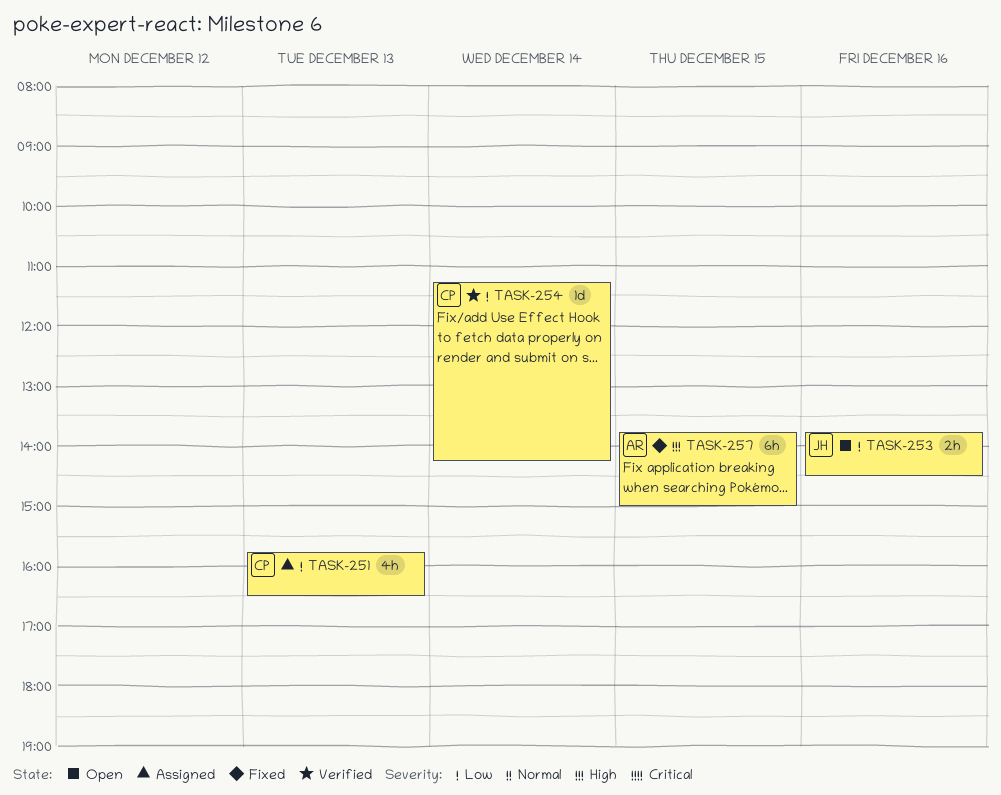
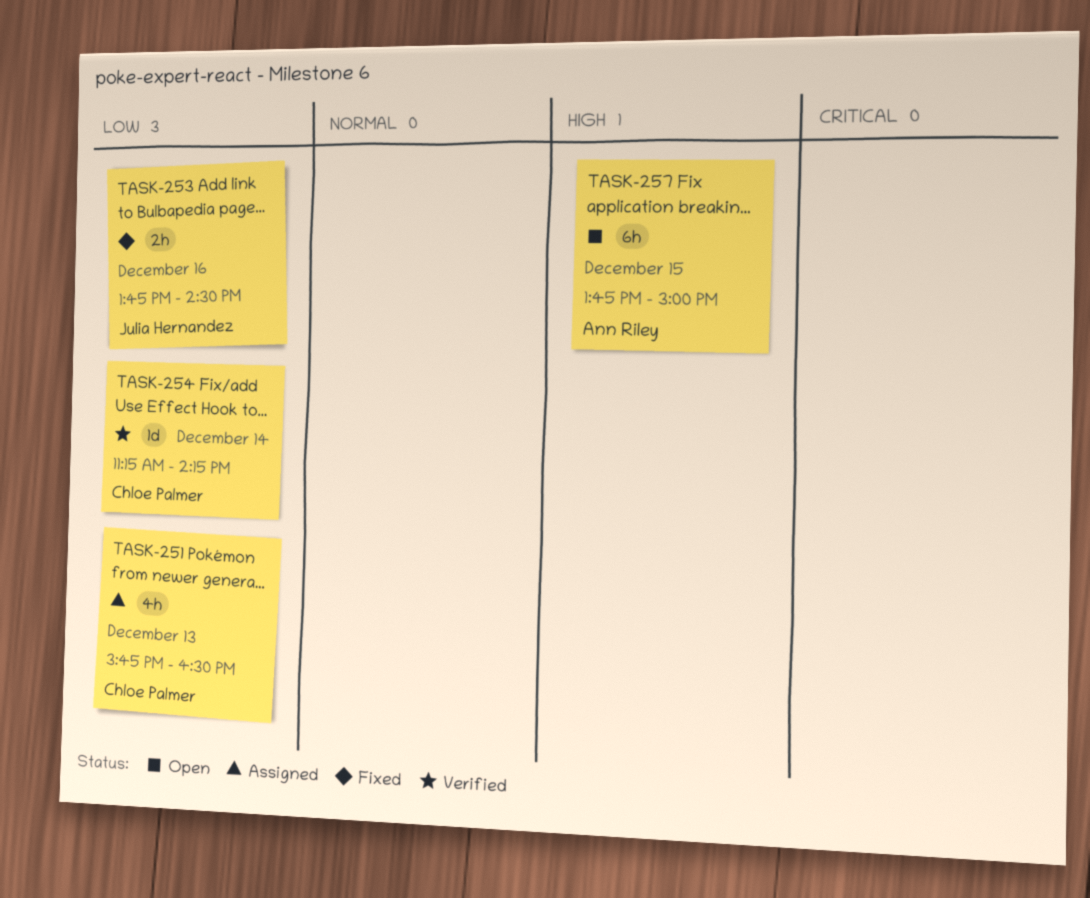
TASK-253, status: Open -> Fixed
TASK-257, status: Fixed -> Open

